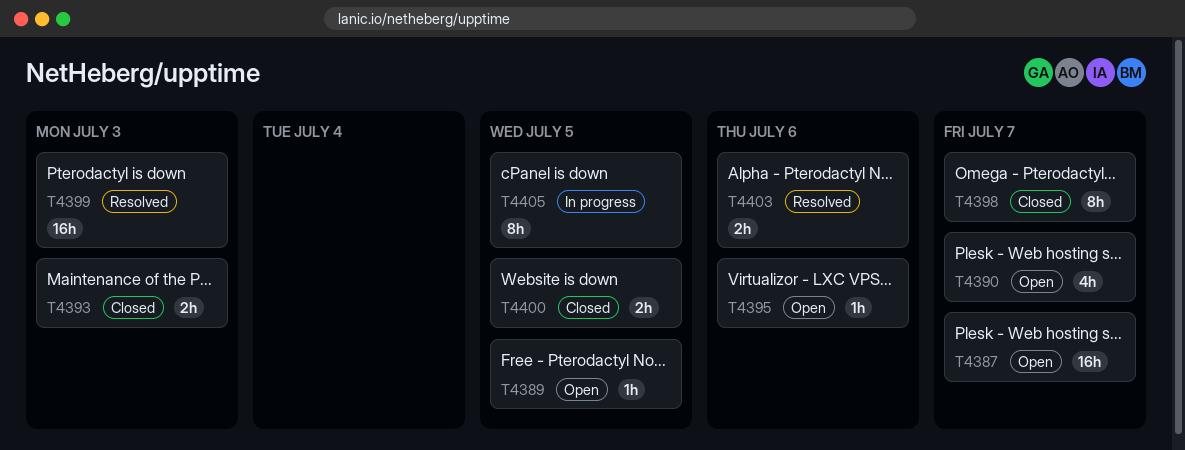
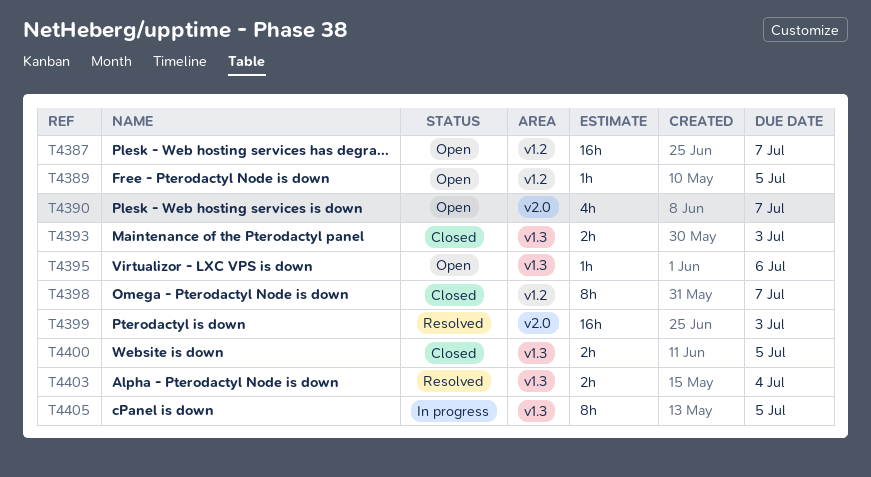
T4403, due: Jul 6 -> Jul 4

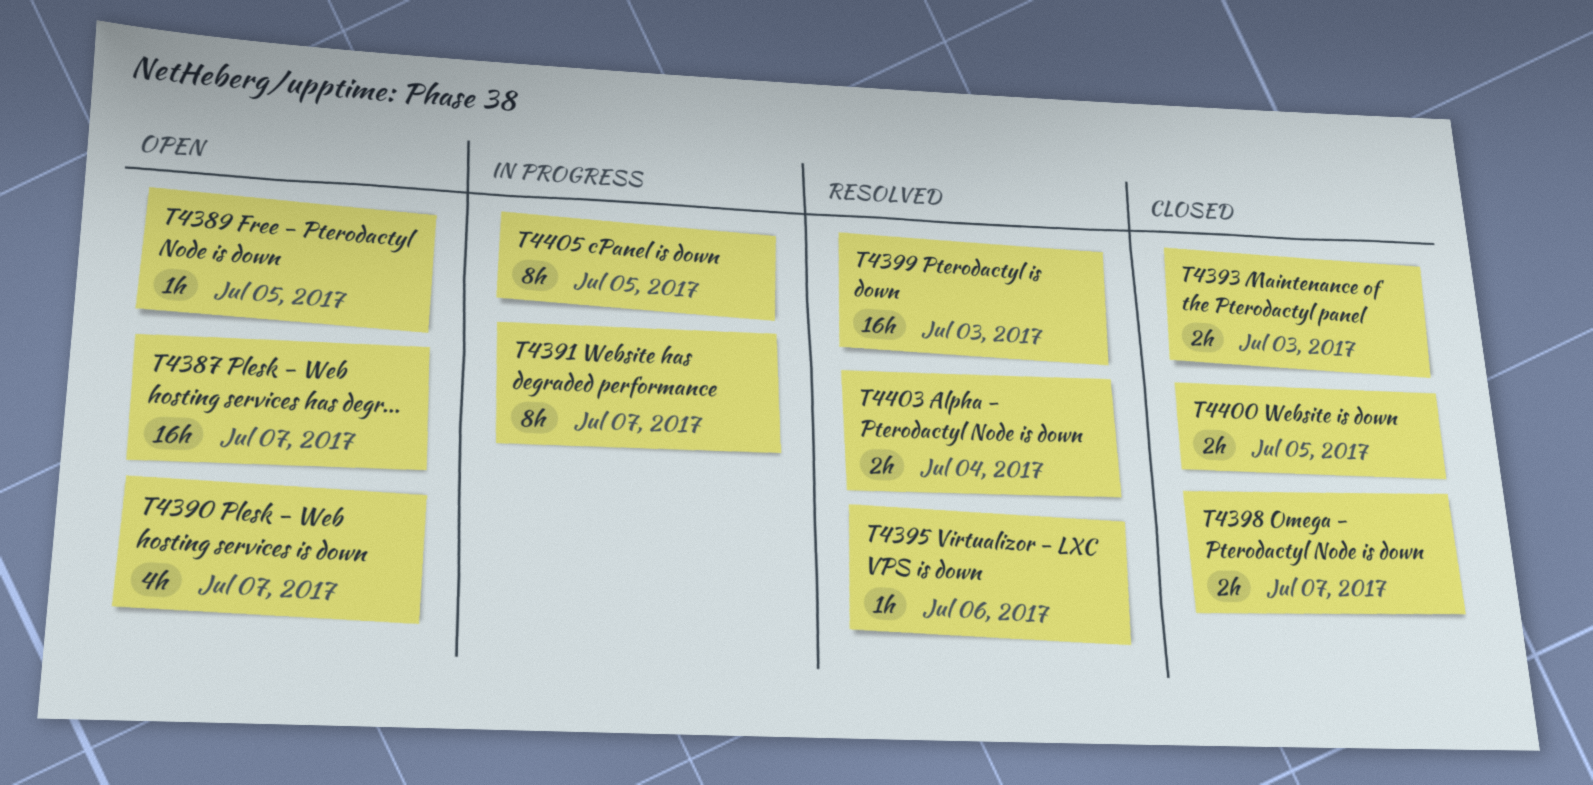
T4391: none -> present
T4395, status: Open -> Resolved
T4398, estimate: 8h -> 2h

